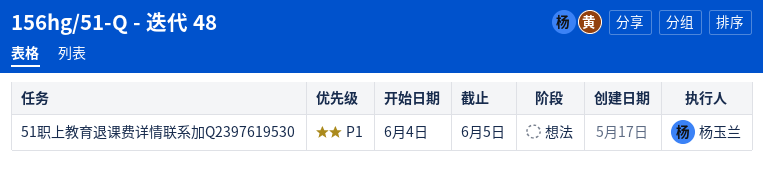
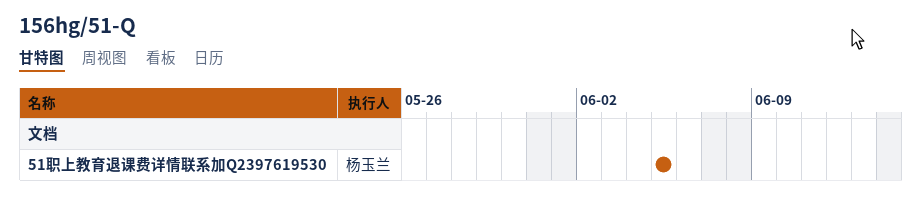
51职上教育退课费详情联系加Q2397619530, start: Jun 4 -> Jun 5

